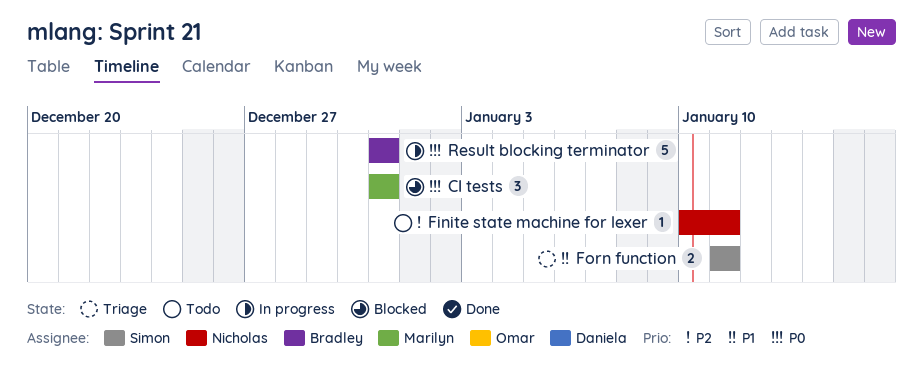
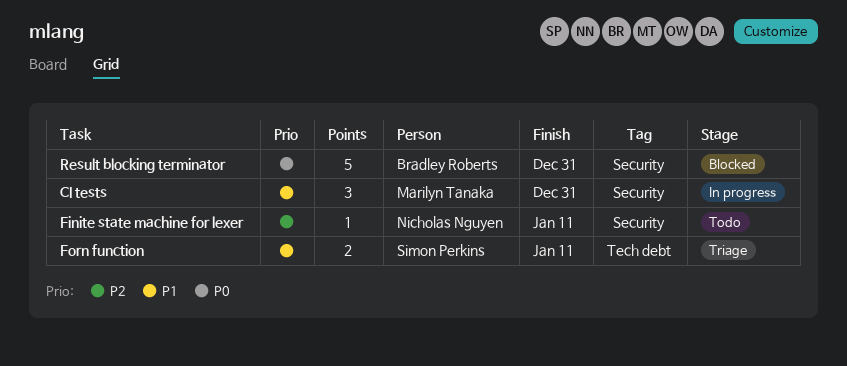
CI tests, status: Blocked -> In progress
CI tests, priority: P0 -> P1
Result blocking terminator, status: In progress -> Blocked

